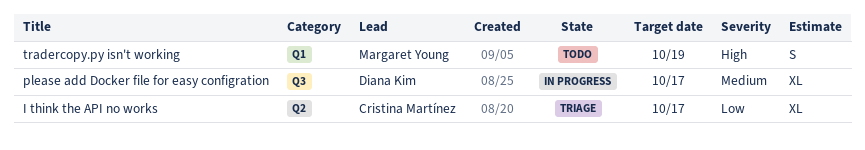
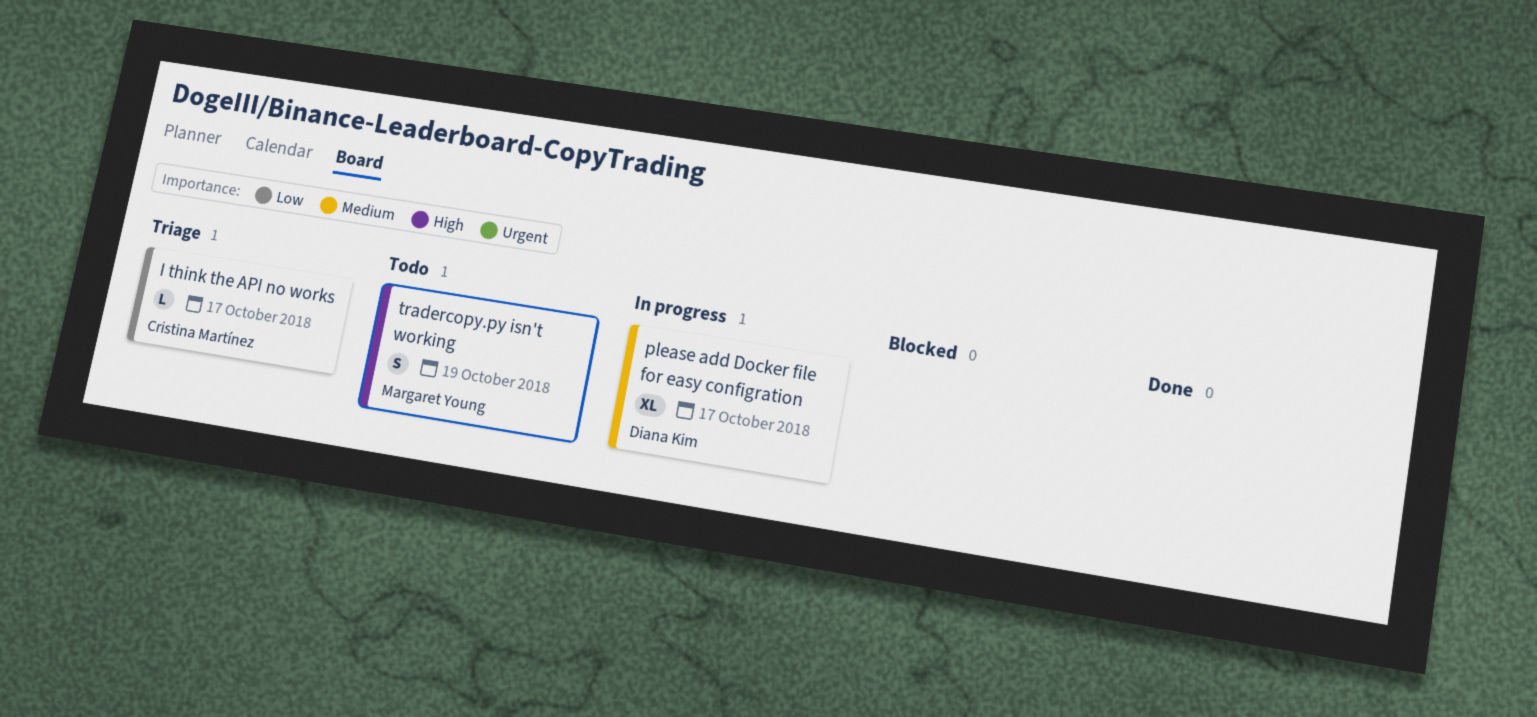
I think the API no works, estimate: XL -> L

